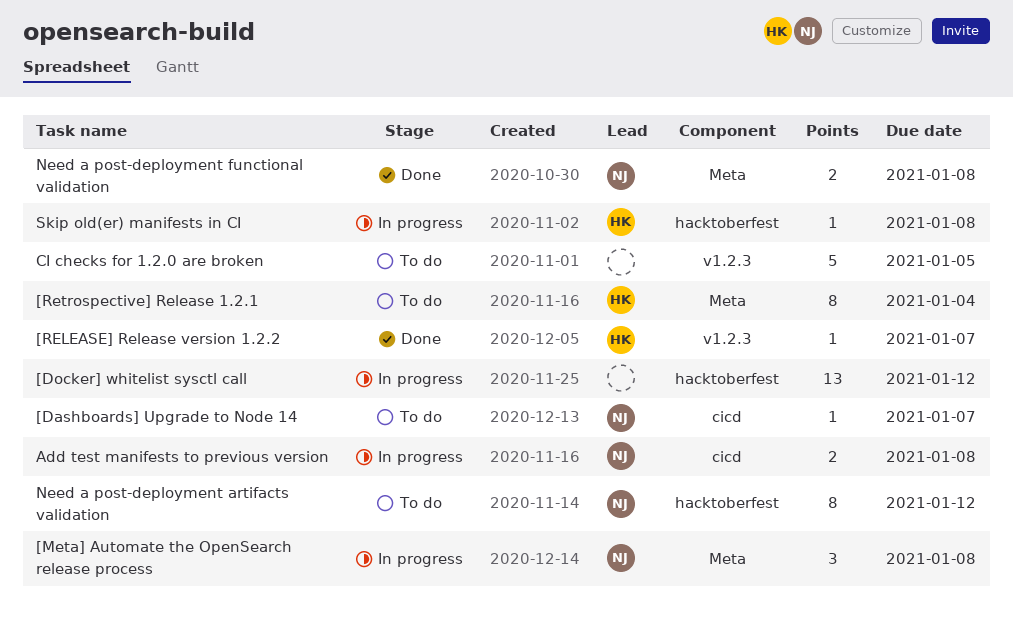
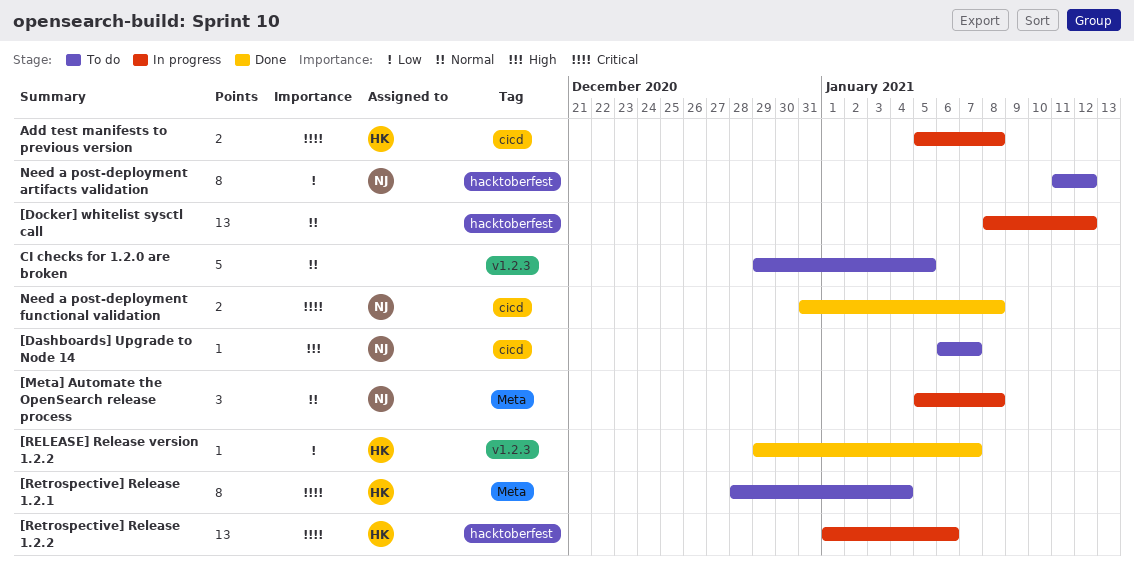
[Retrospective] Release 1.2.2: none -> present
Add test manifests to previous version, owner: NJ -> HK
Need a post-deployment functional validation, label: Meta -> cicd
Skip old(er) manifests in CI: present -> none

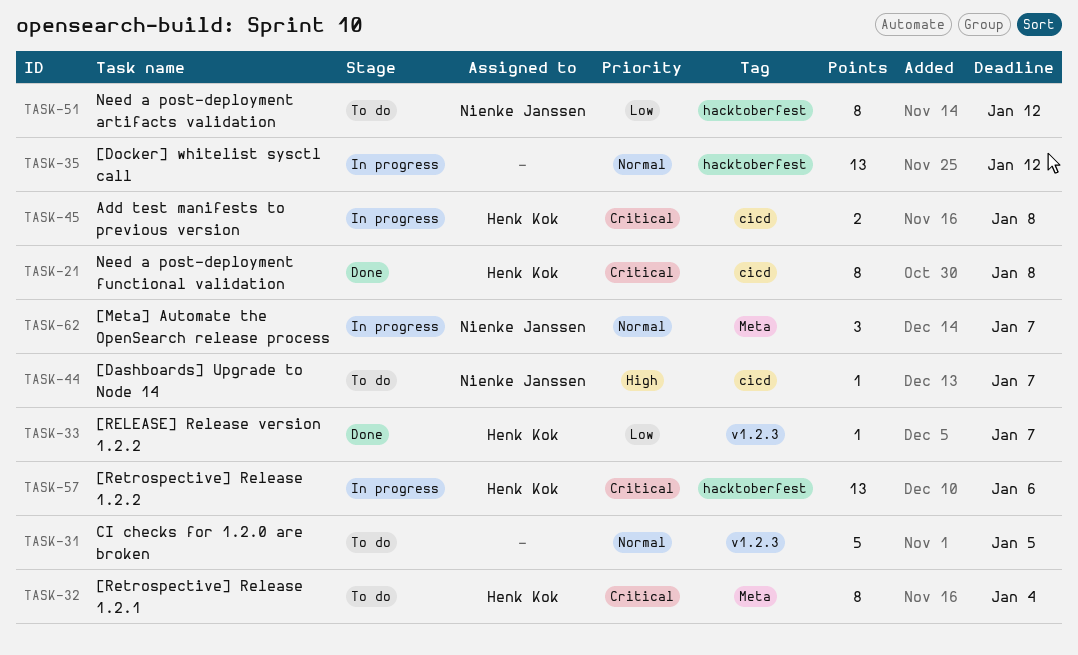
[Meta] Automate the OpenSearch release process, due: Jan 8 -> Jan 7
Need a post-deployment functional validation, owner: Nienke Janssen -> Henk Kok
Need a post-deployment functional validation, estimate: 2 -> 8

